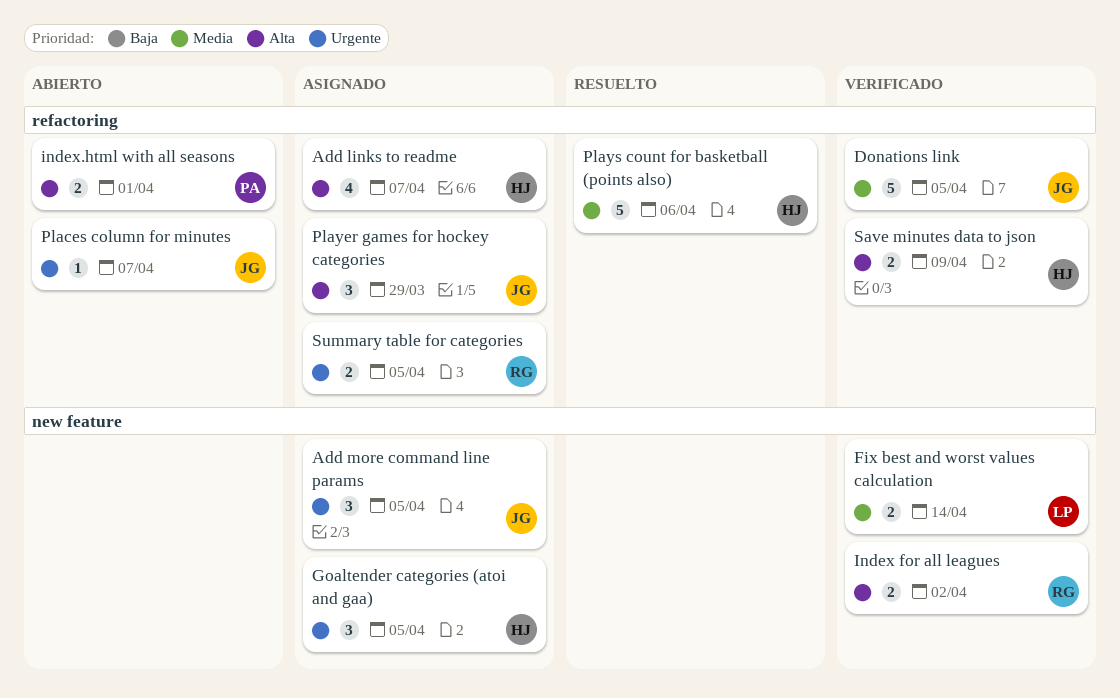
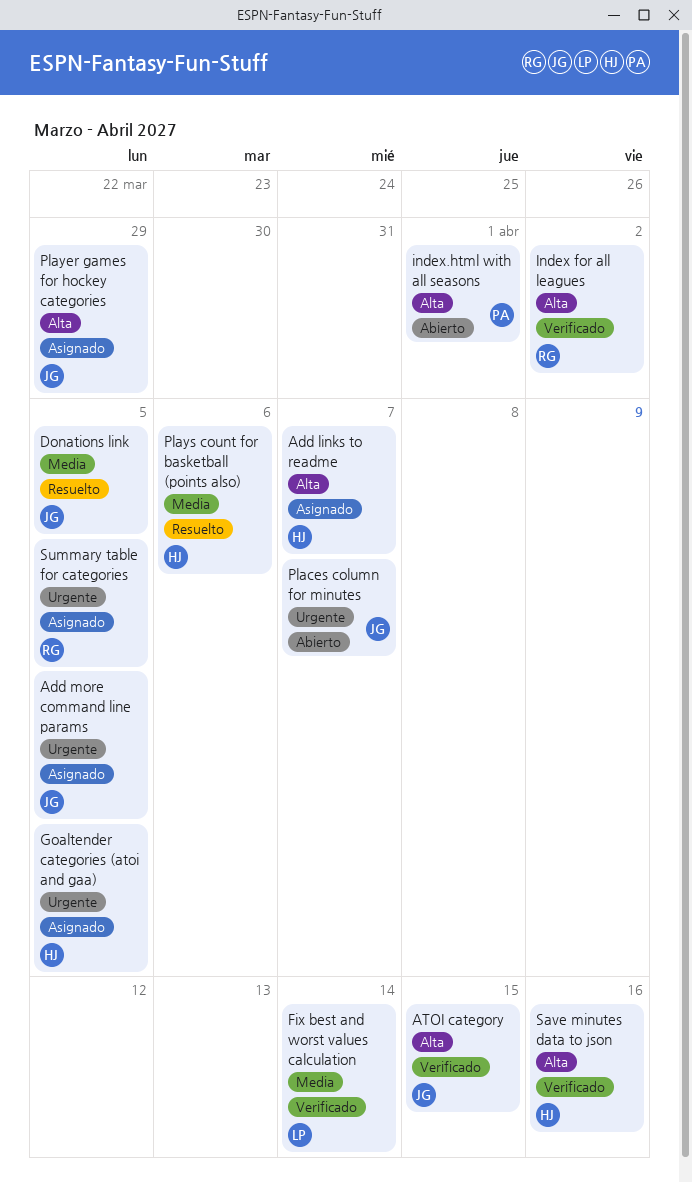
ATOI category: none -> present
Donations link, status: Verificado -> Resuelto
Save minutes data to json, due: Apr 9 -> Apr 16

